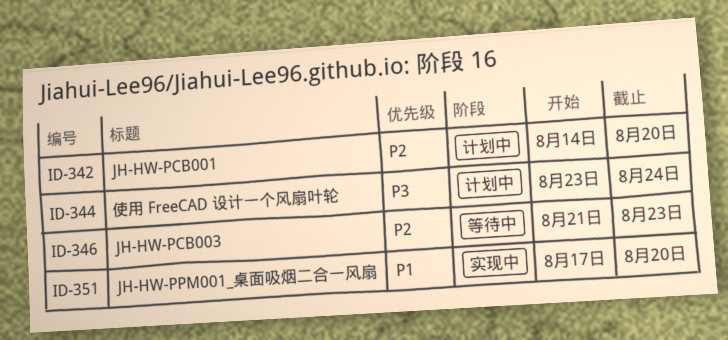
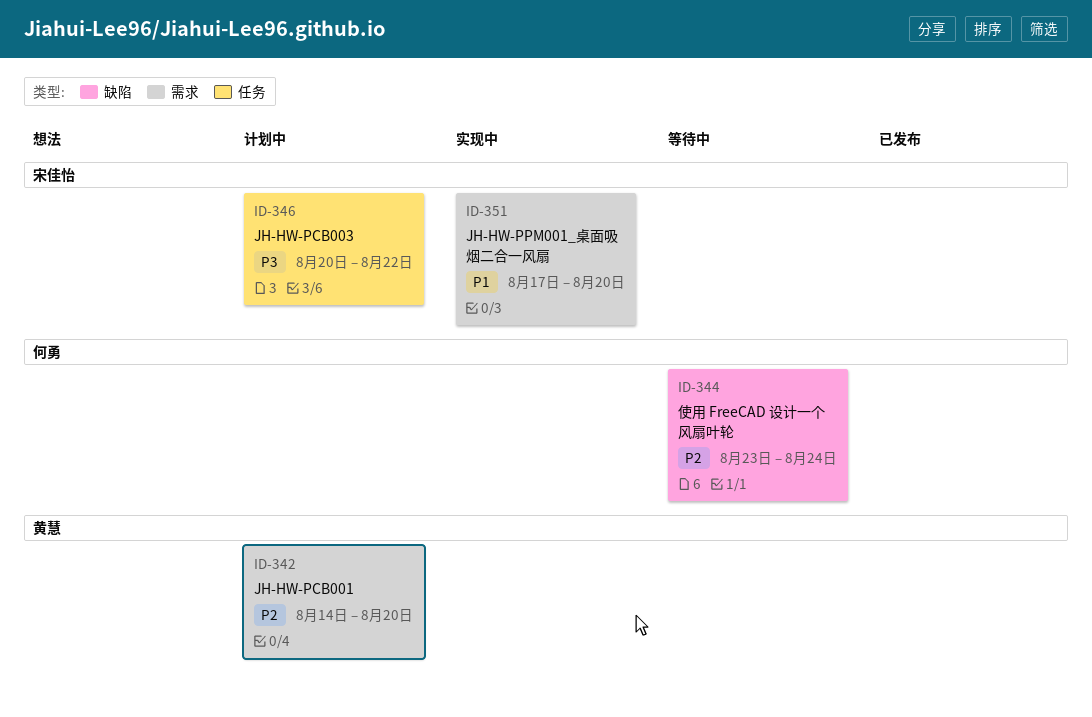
ID-344, status: 计划中 -> 等待中
ID-344, priority: P3 -> P2
ID-346, status: 等待中 -> 计划中
ID-346, priority: P2 -> P3
ID-346, start: Aug 21 -> Aug 20
ID-346, due: Aug 23 -> Aug 22

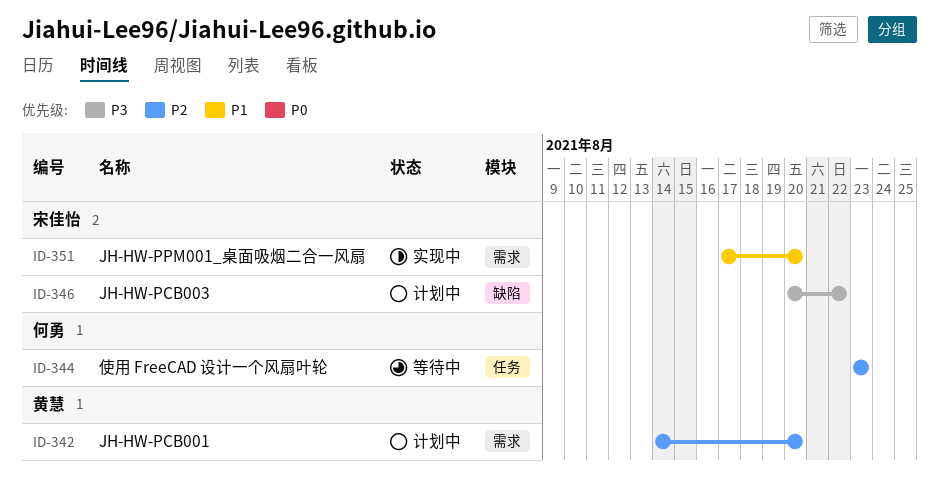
ID-344, label: 缺陷 -> 任务
ID-344, due: Aug 24 -> Aug 23
ID-346, label: 任务 -> 缺陷

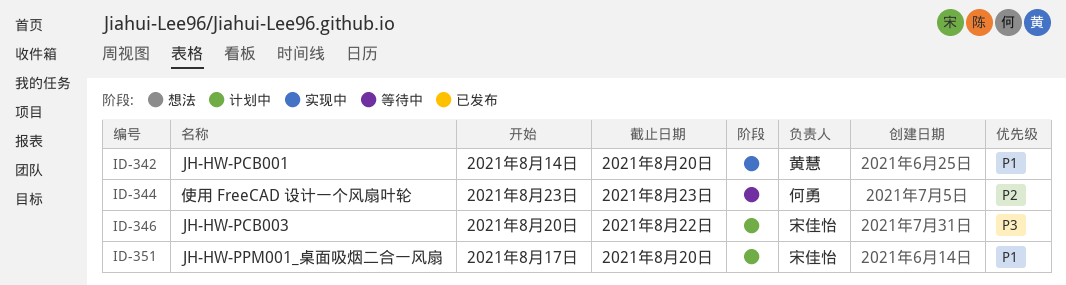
ID-342, status: 计划中 -> 实现中
ID-342, priority: P2 -> P1
ID-351, status: 实现中 -> 计划中

